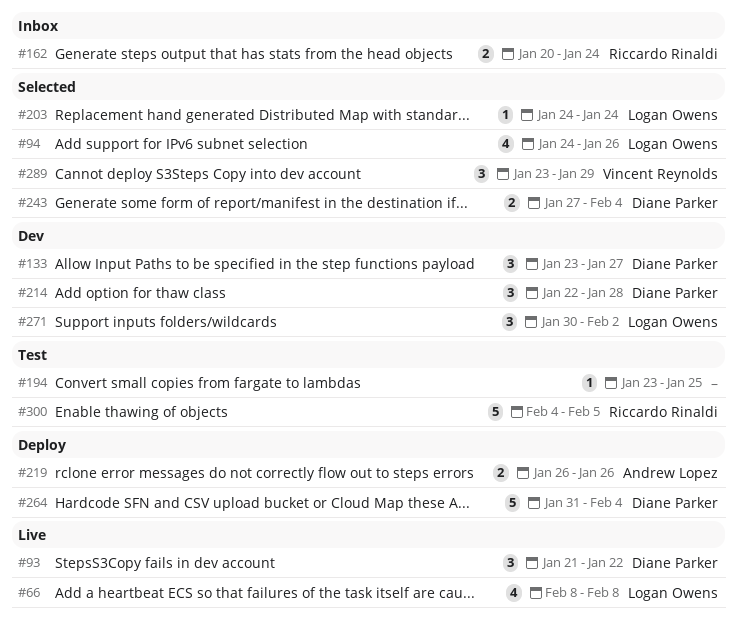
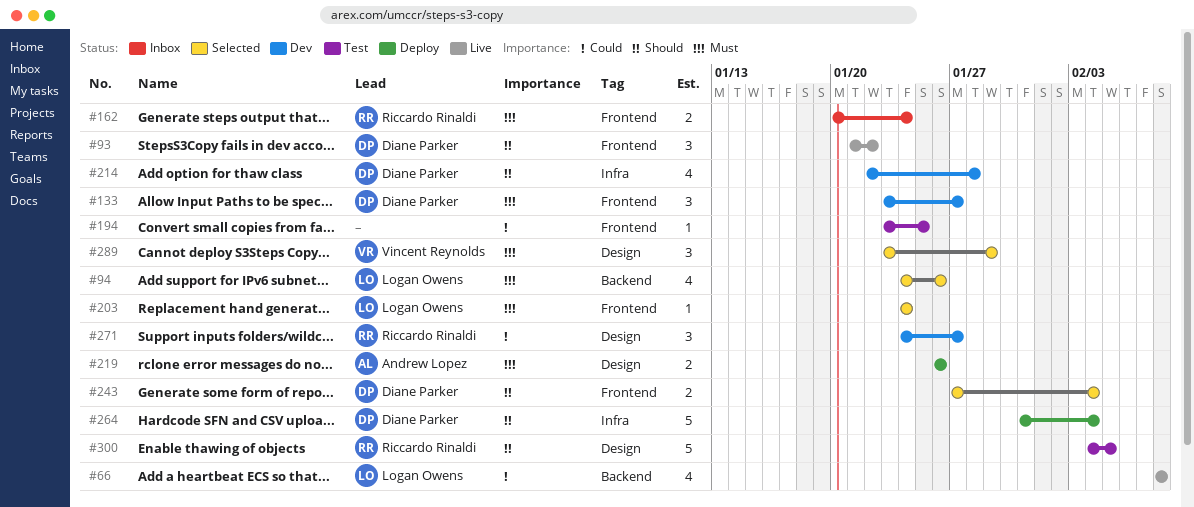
#214, estimate: 3 -> 4
#271, owner: Logan Owens -> Riccardo Rinaldi
#271, start: Jan 30 -> Jan 24
#271, due: Feb 2 -> Jan 27

